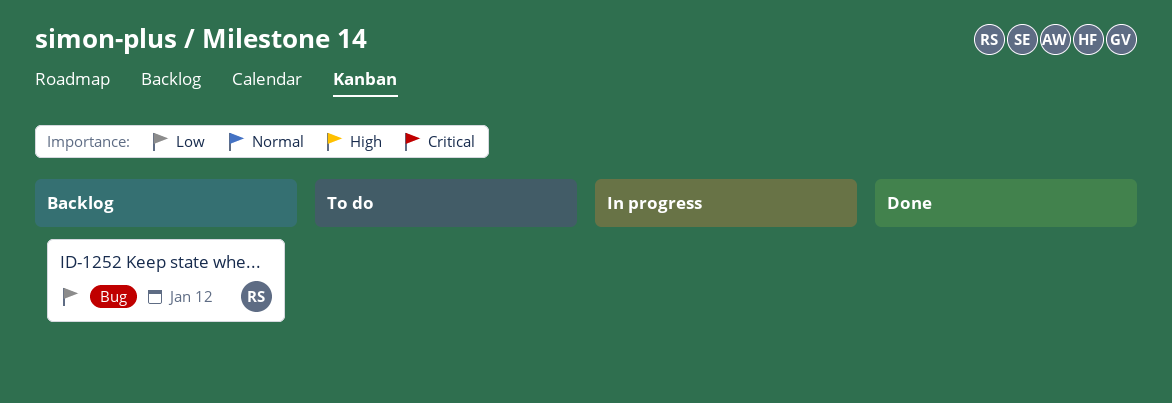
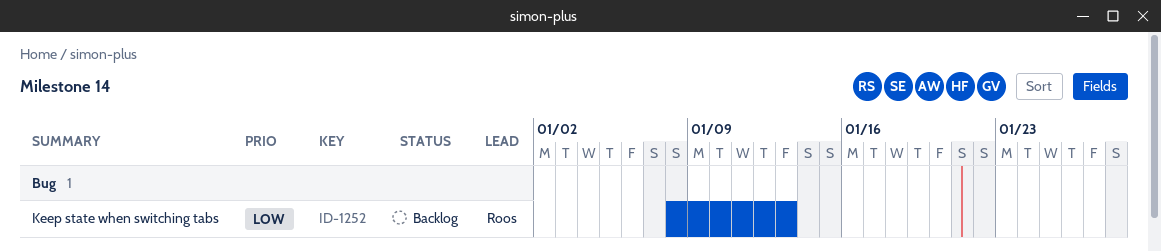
ID-1252, due: Jan 12 -> Jan 13

